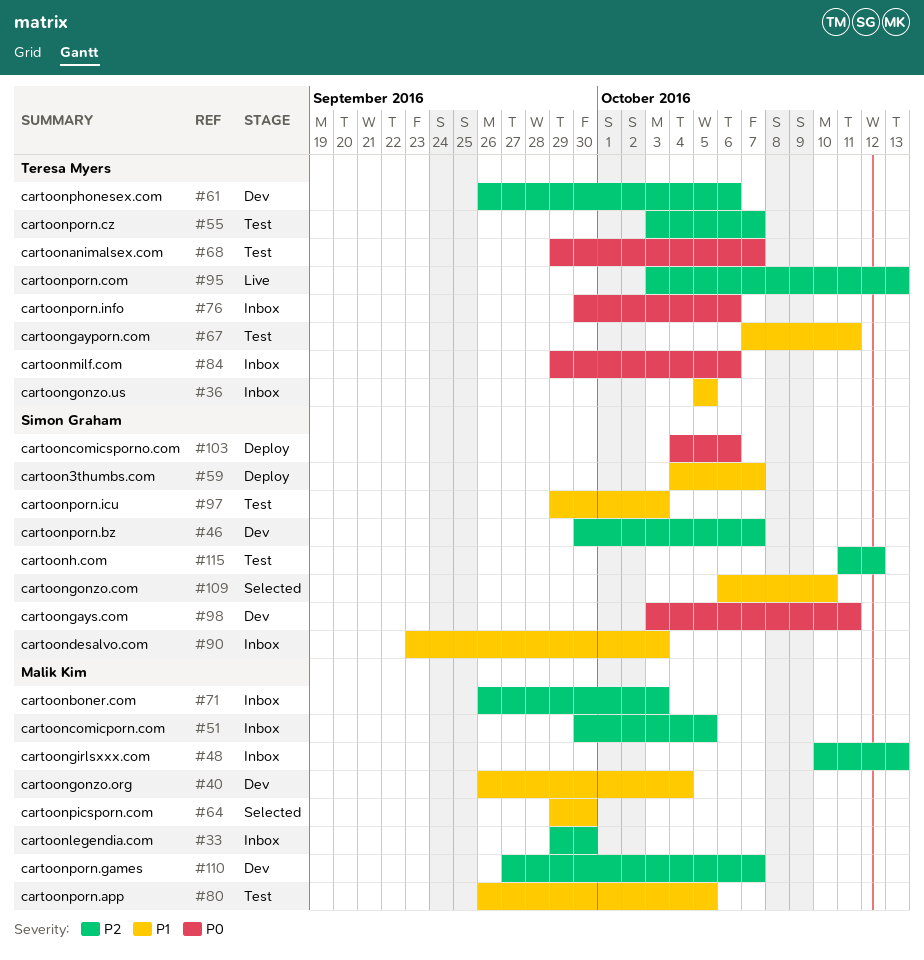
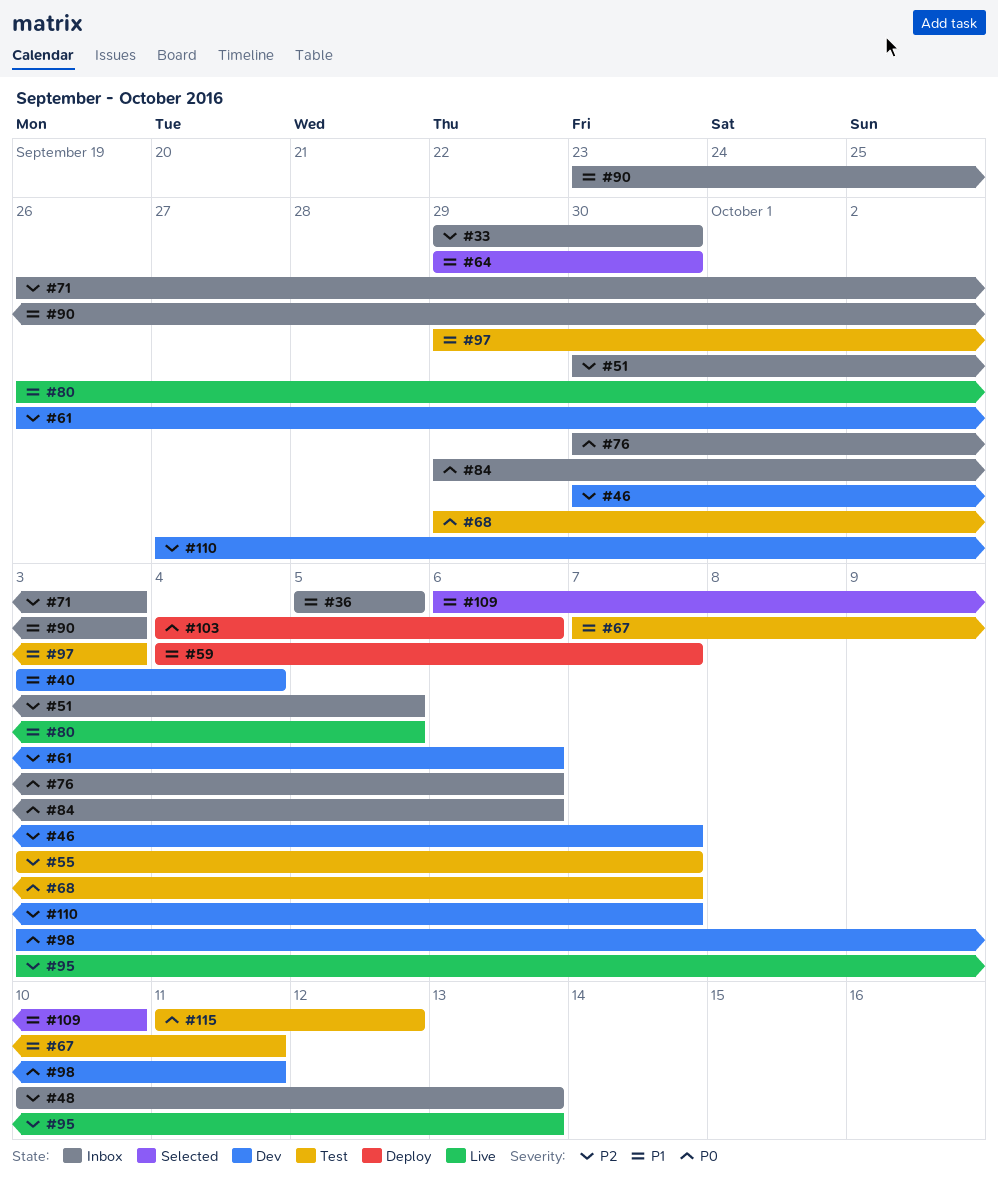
#40, start: Sep 26 -> Oct 3
#80, status: Test -> Live
#115, priority: P2 -> P0

